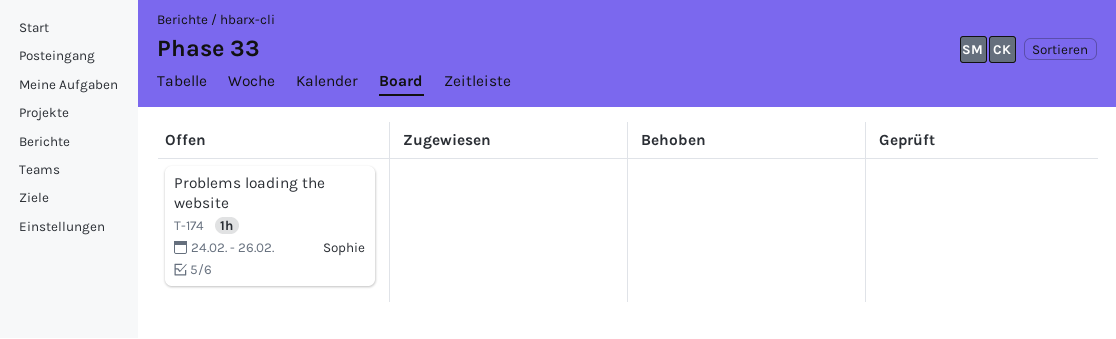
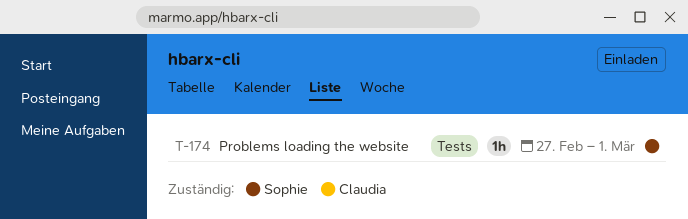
T-174, start: Feb 24 -> Feb 27
T-174, due: Feb 26 -> Mar 1

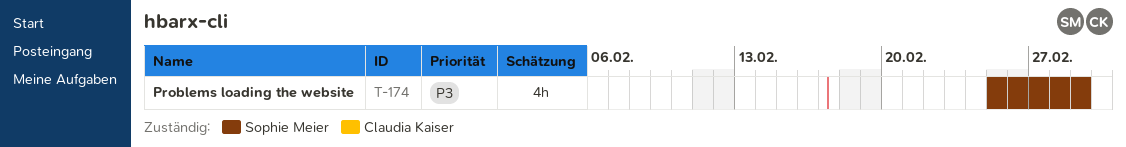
T-174, estimate: 1h -> 4h
T-174, start: Feb 27 -> Feb 25

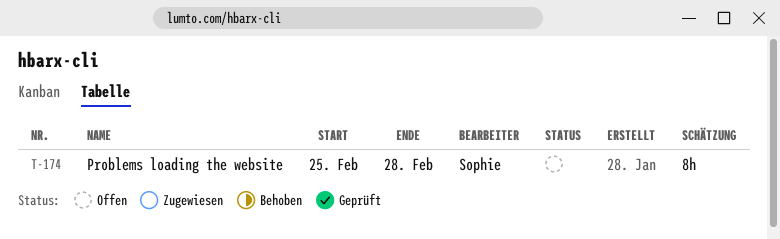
T-174, estimate: 4h -> 8h
T-174, due: Mar 1 -> Feb 28

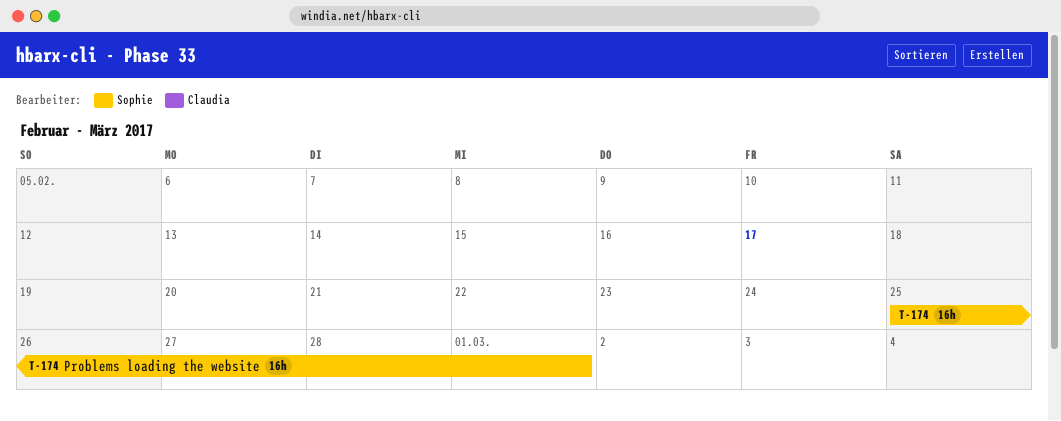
T-174, estimate: 8h -> 16h
T-174, due: Feb 28 -> Mar 1

